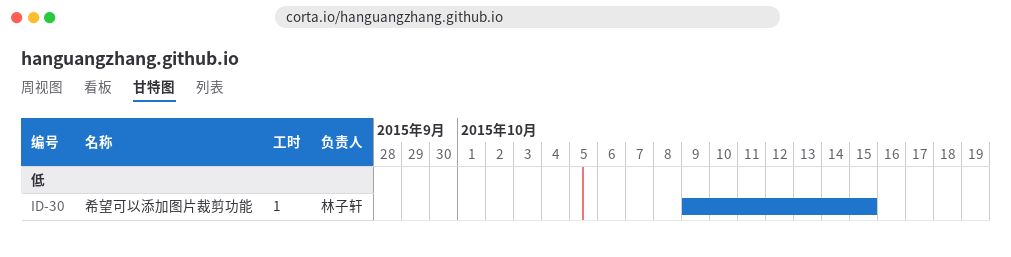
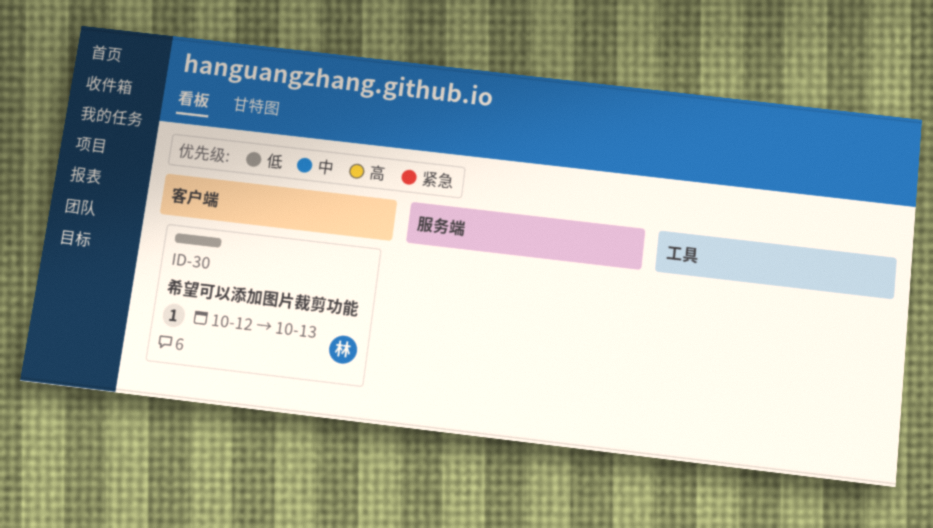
ID-30, start: Oct 9 -> Oct 12
ID-30, due: Oct 15 -> Oct 13

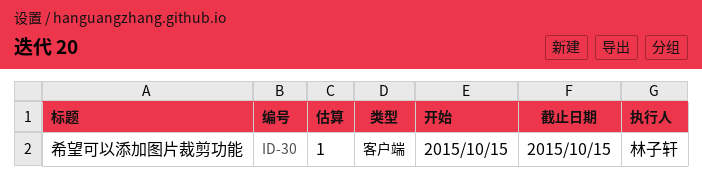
ID-30, start: Oct 12 -> Oct 15
ID-30, due: Oct 13 -> Oct 15

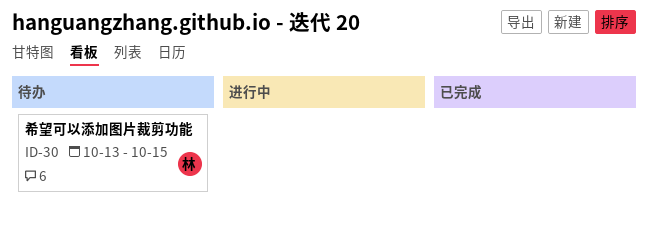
ID-30, start: Oct 15 -> Oct 13

